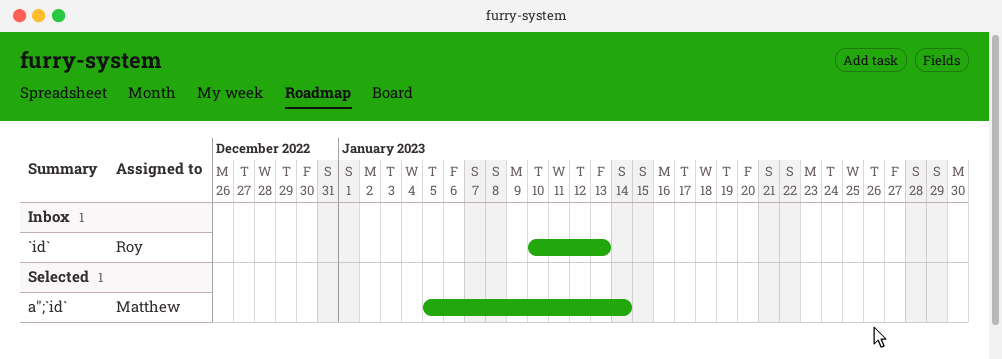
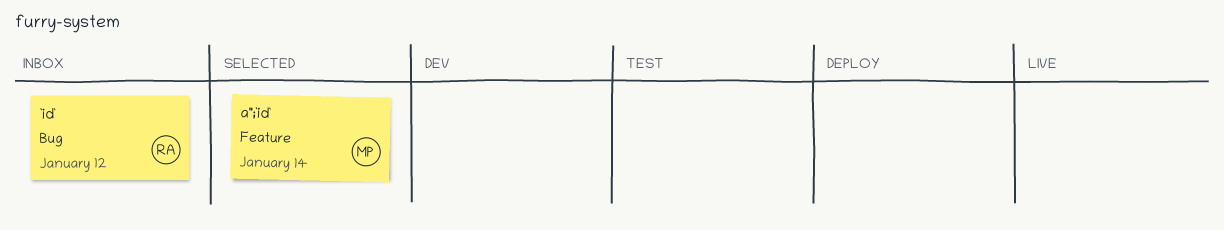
`id`, due: Jan 13 -> Jan 12

